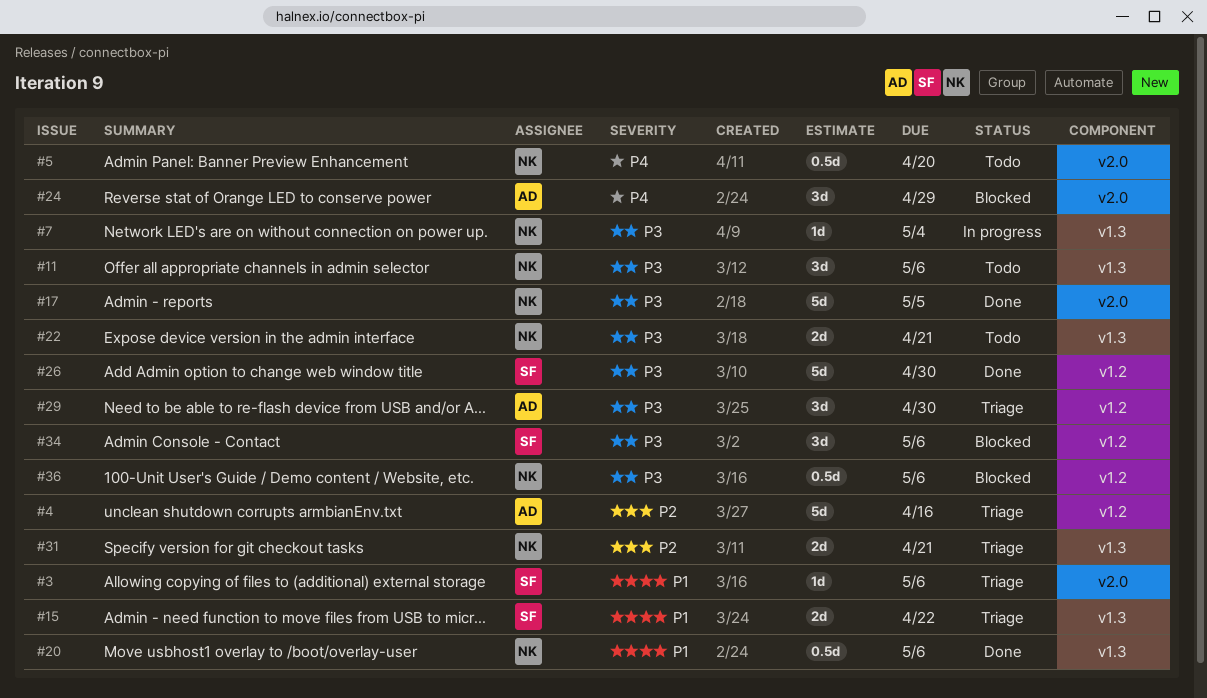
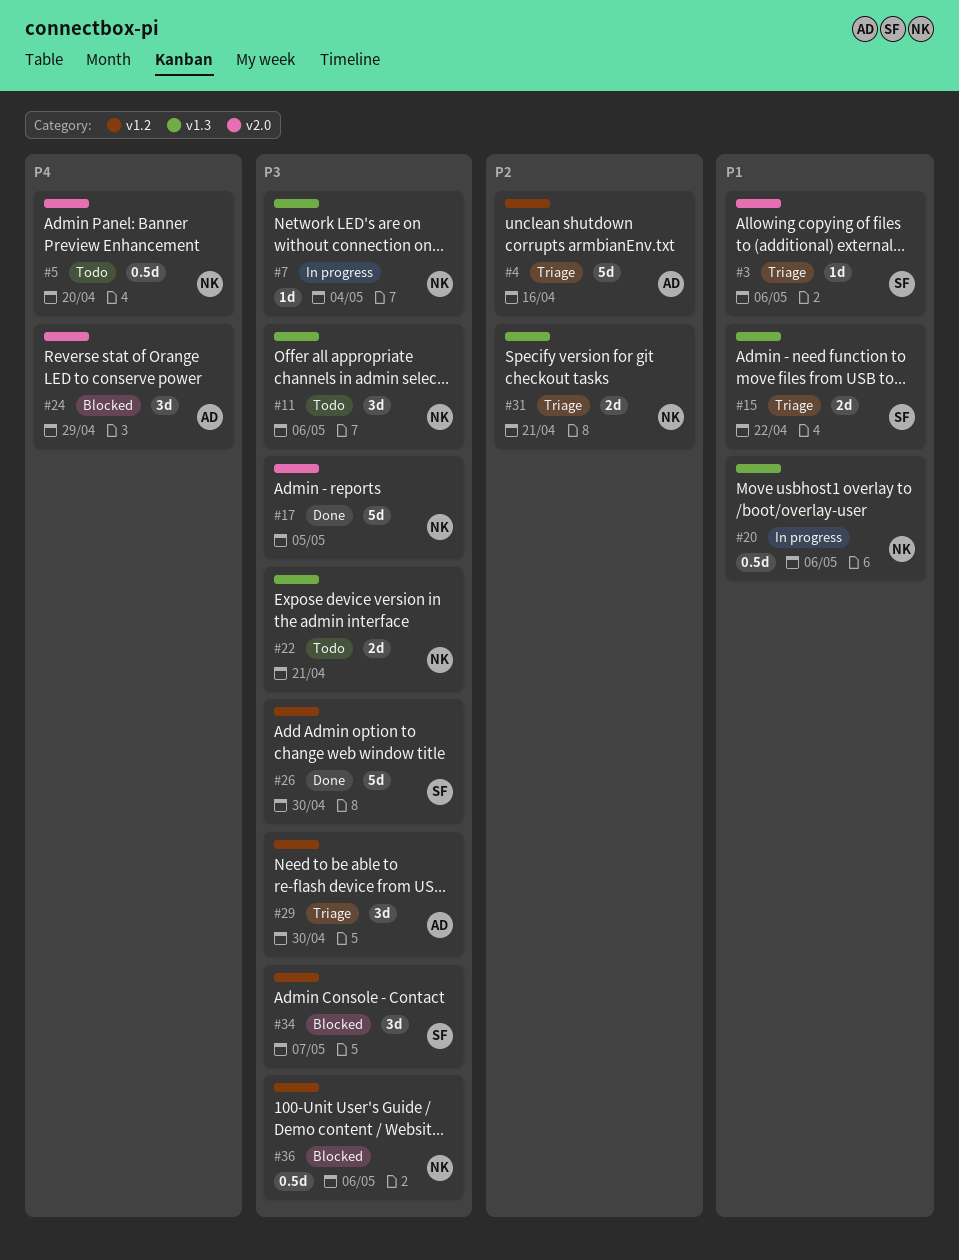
#20, status: Done -> In progress
#34, due: May 6 -> May 7

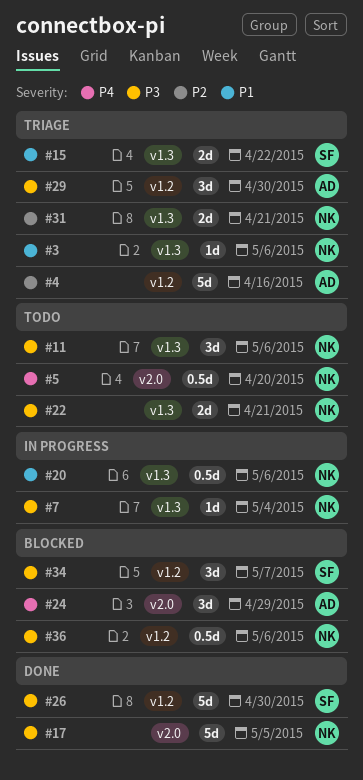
#3, owner: SF -> NK
#3, label: v2.0 -> v1.3

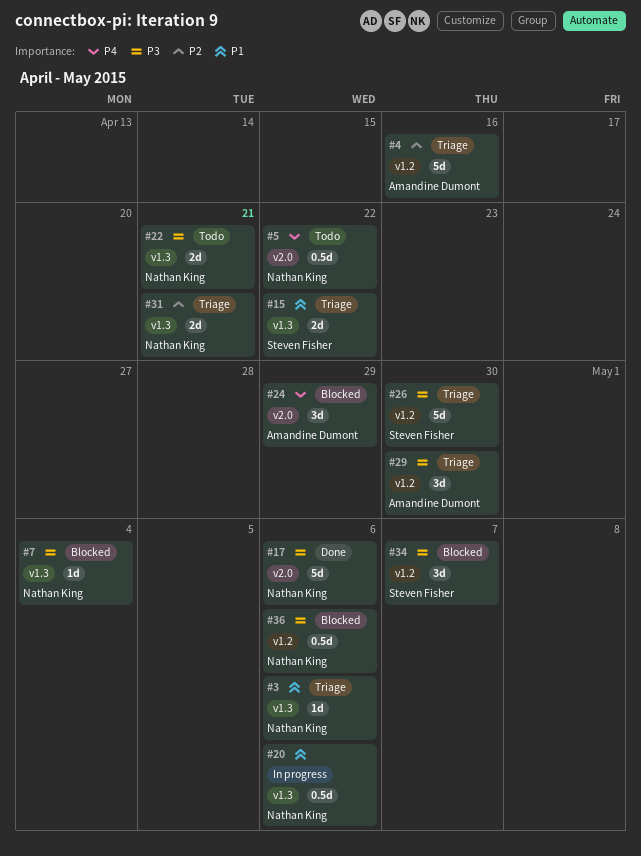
#5, due: Apr 20 -> Apr 22
#7, status: In progress -> Blocked
#11: present -> none
#17, due: May 5 -> May 6
#26, status: Done -> Triage

